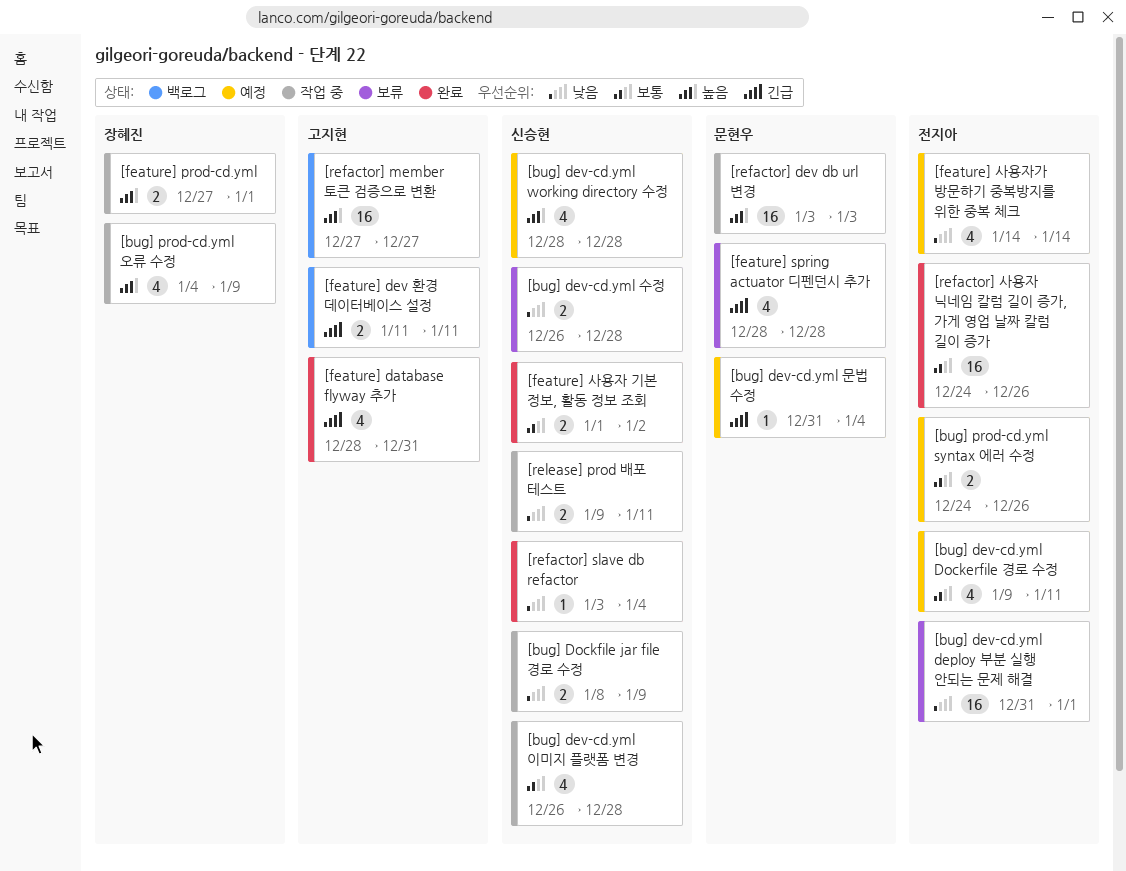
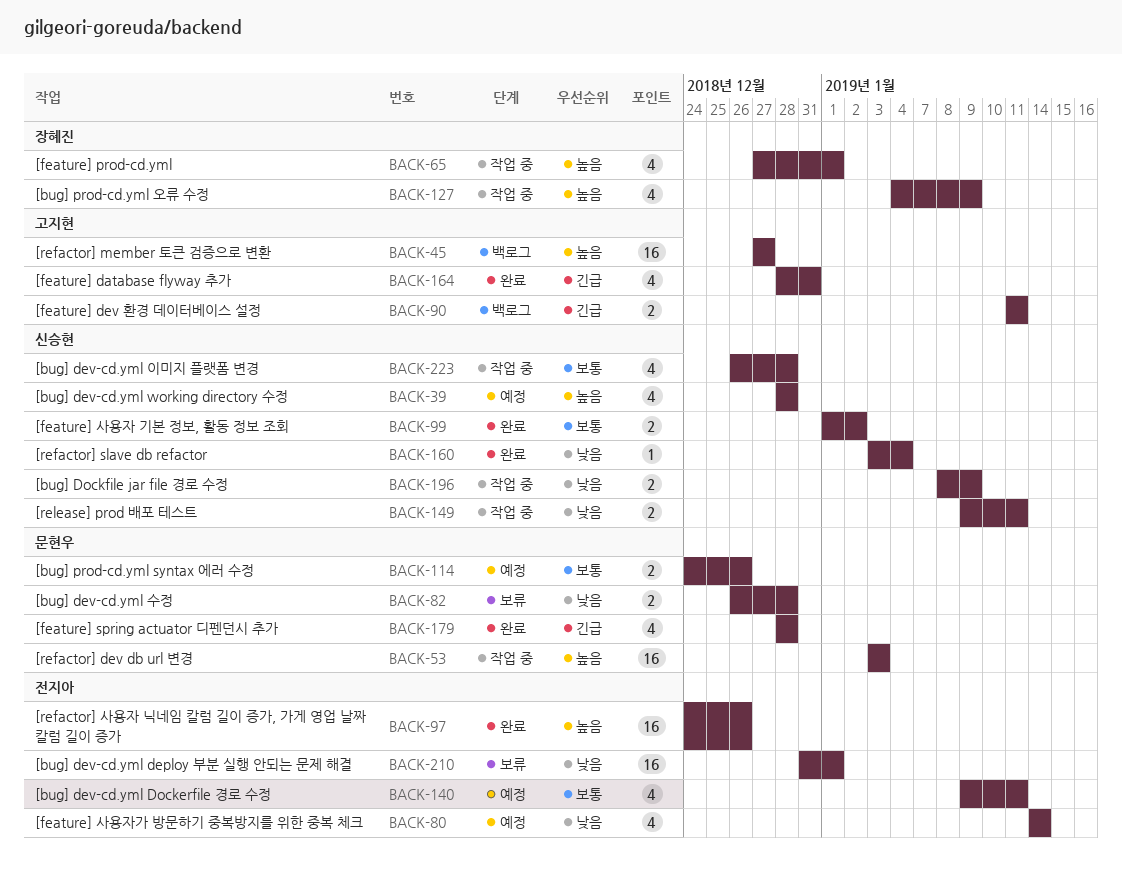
[bug] dev-cd.yml 문법 수정: present -> none
[bug] dev-cd.yml 수정, owner: 신승현 -> 문현우
[bug] prod-cd.yml syntax 에러 수정, owner: 전지아 -> 문현우
[feature] prod-cd.yml, estimate: 2 -> 4
[feature] spring actuator 디펜던시 추가, status: 보류 -> 완료
[refactor] 사용자 닉네임 칼럼 길이 증가, 가게 영업 날짜 칼럼 길이 증가, priority: 보통 -> 높음

